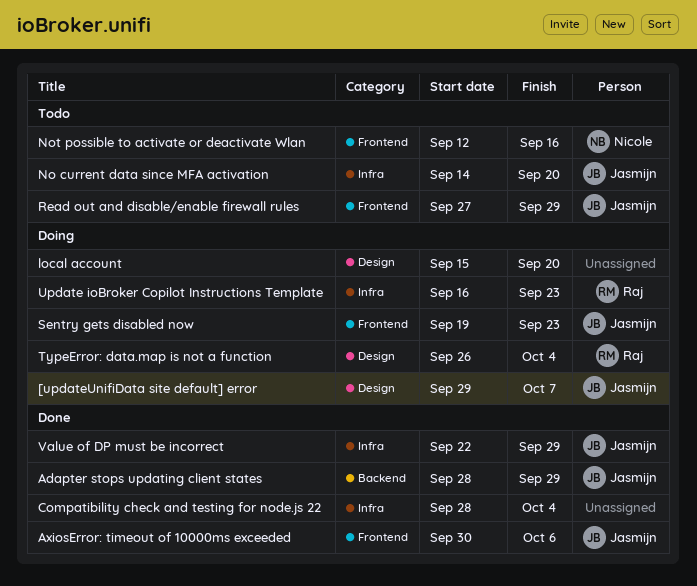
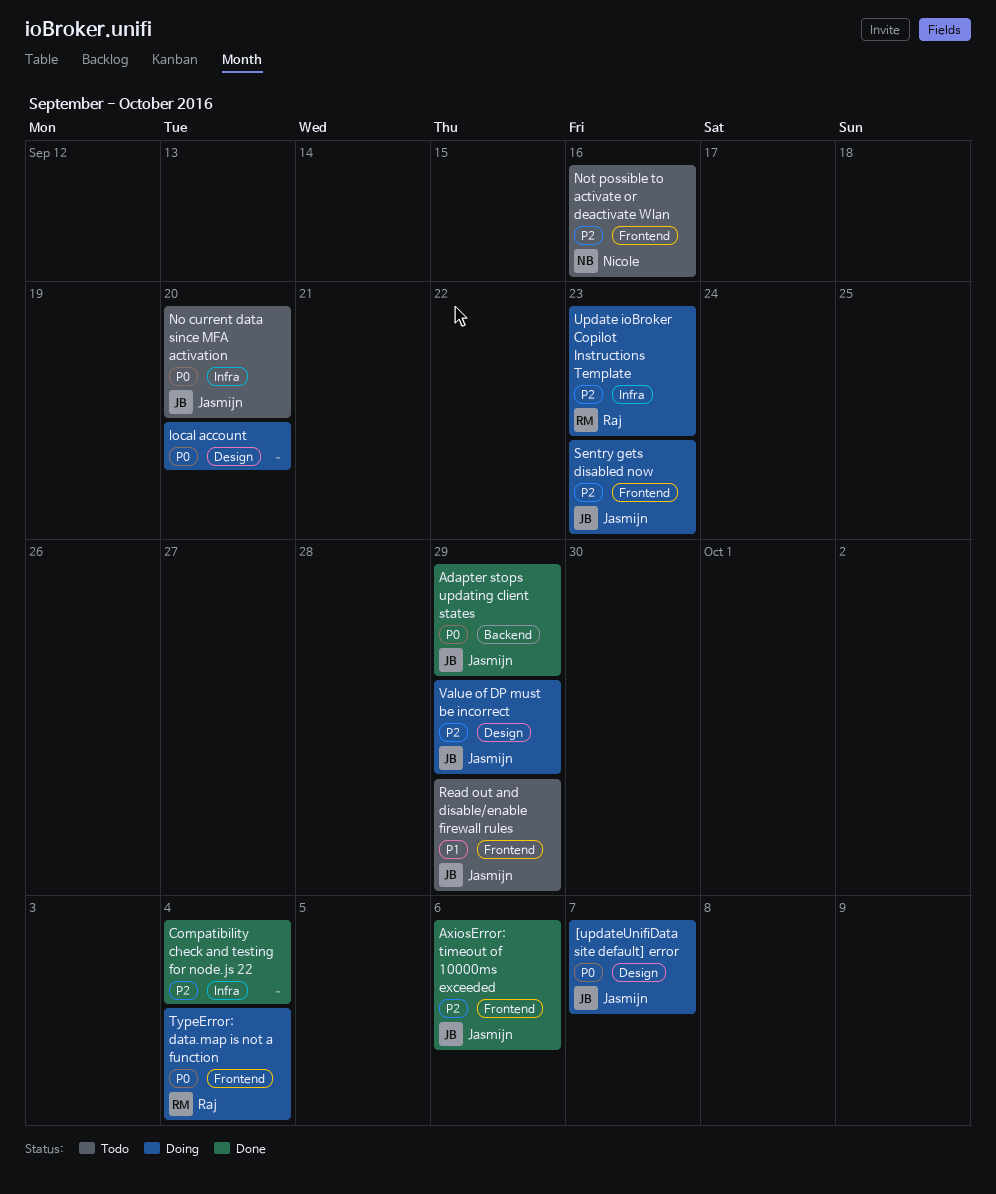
TypeError: data.map is not a function, label: Design -> Frontend
Value of DP must be incorrect, status: Done -> Doing
Value of DP must be incorrect, label: Infra -> Design

